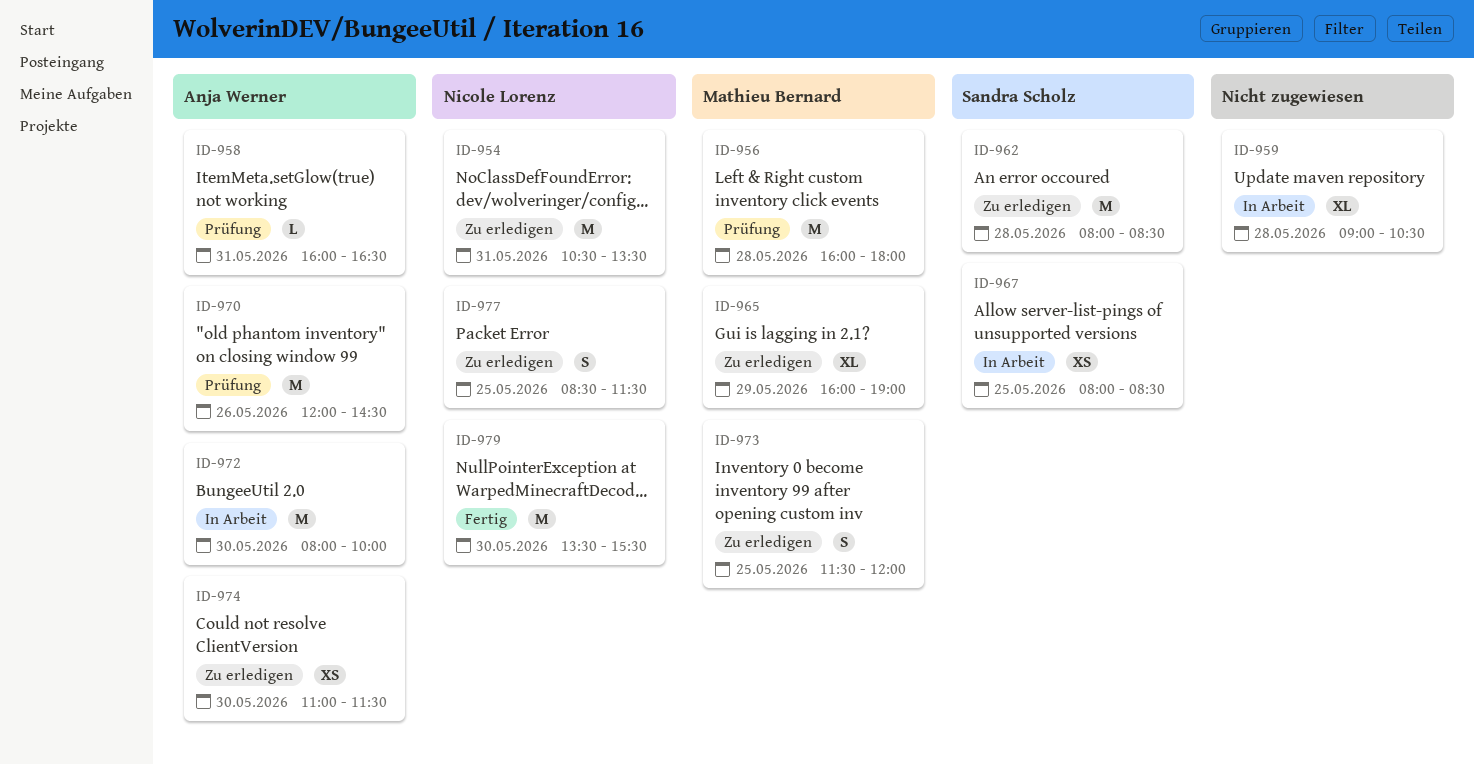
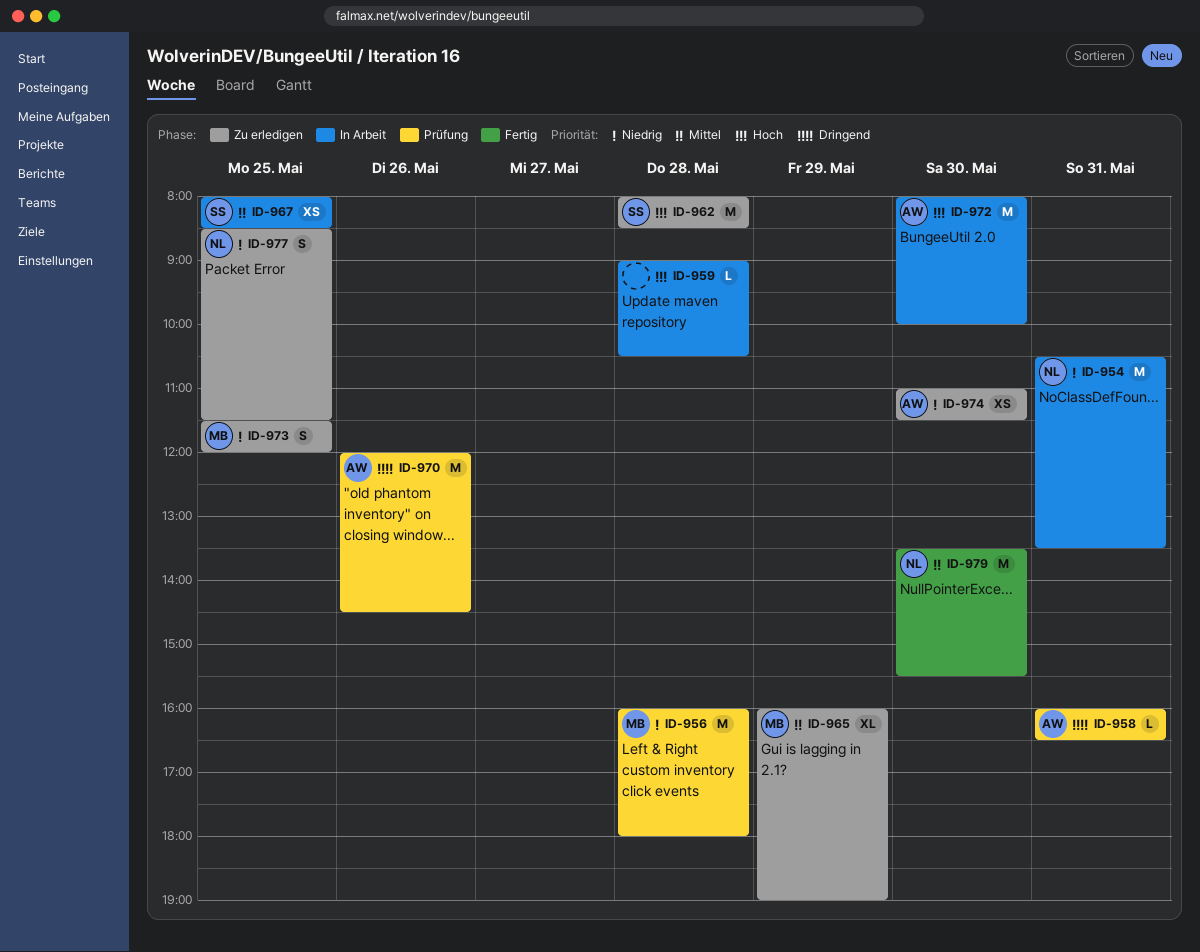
ID-954, status: Zu erledigen -> In Arbeit
ID-959, estimate: XL -> L

